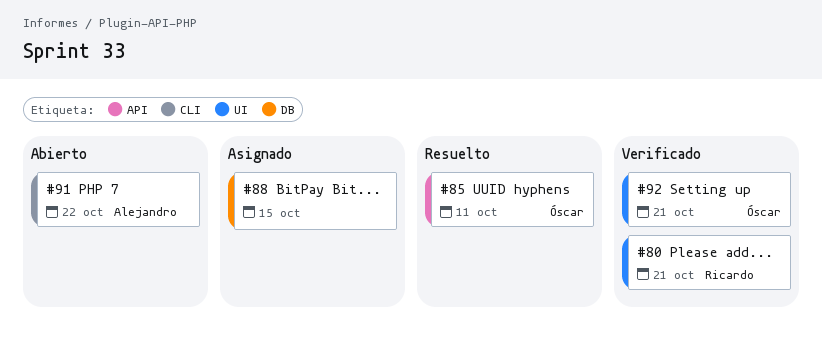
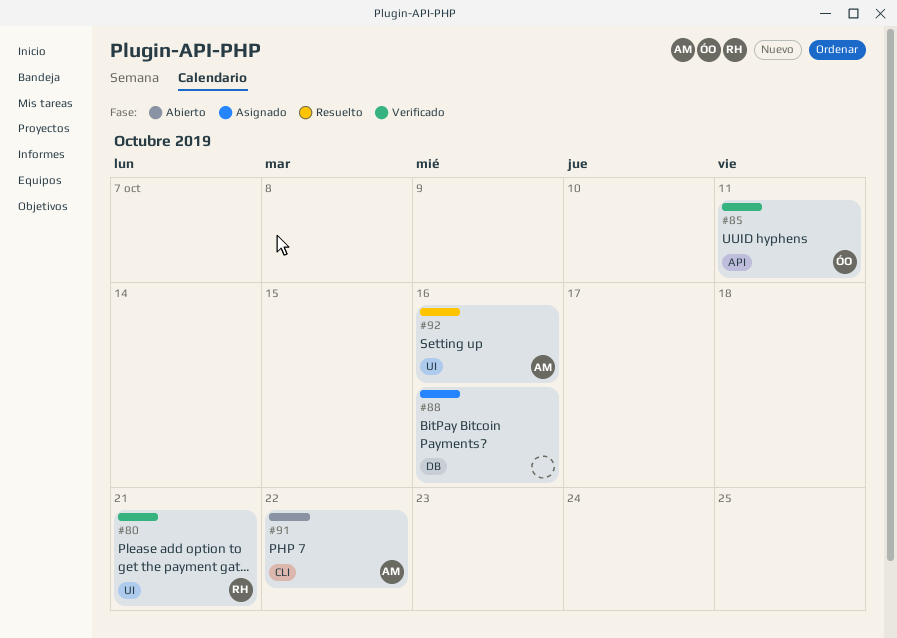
#85, status: Resuelto -> Verificado
#88, due: Oct 15 -> Oct 16
#92, status: Verificado -> Resuelto
#92, owner: Óscar -> Alejandro
#92, due: Oct 21 -> Oct 16

